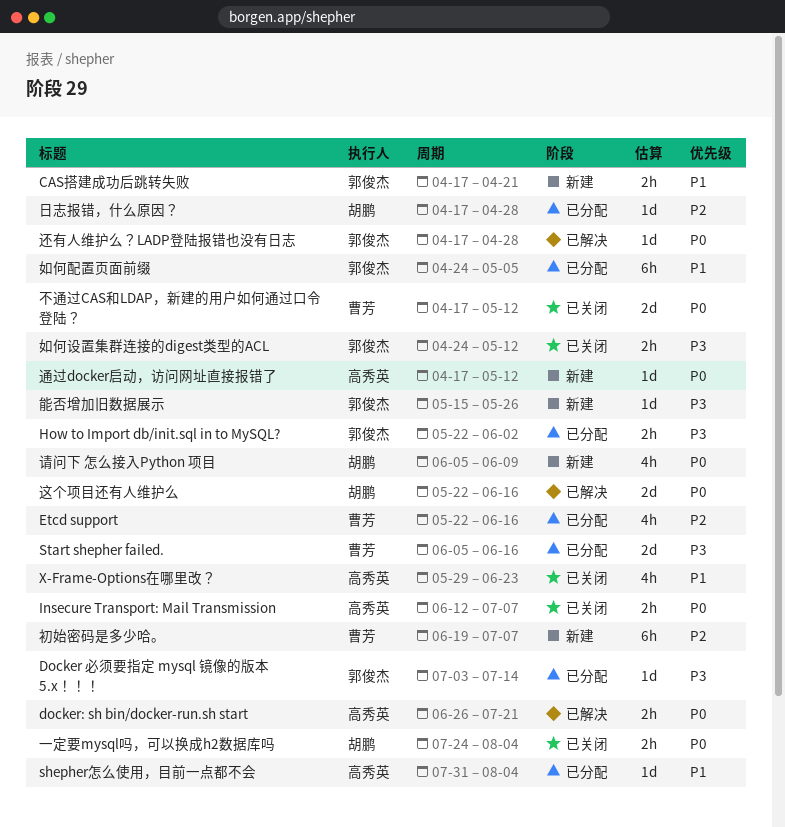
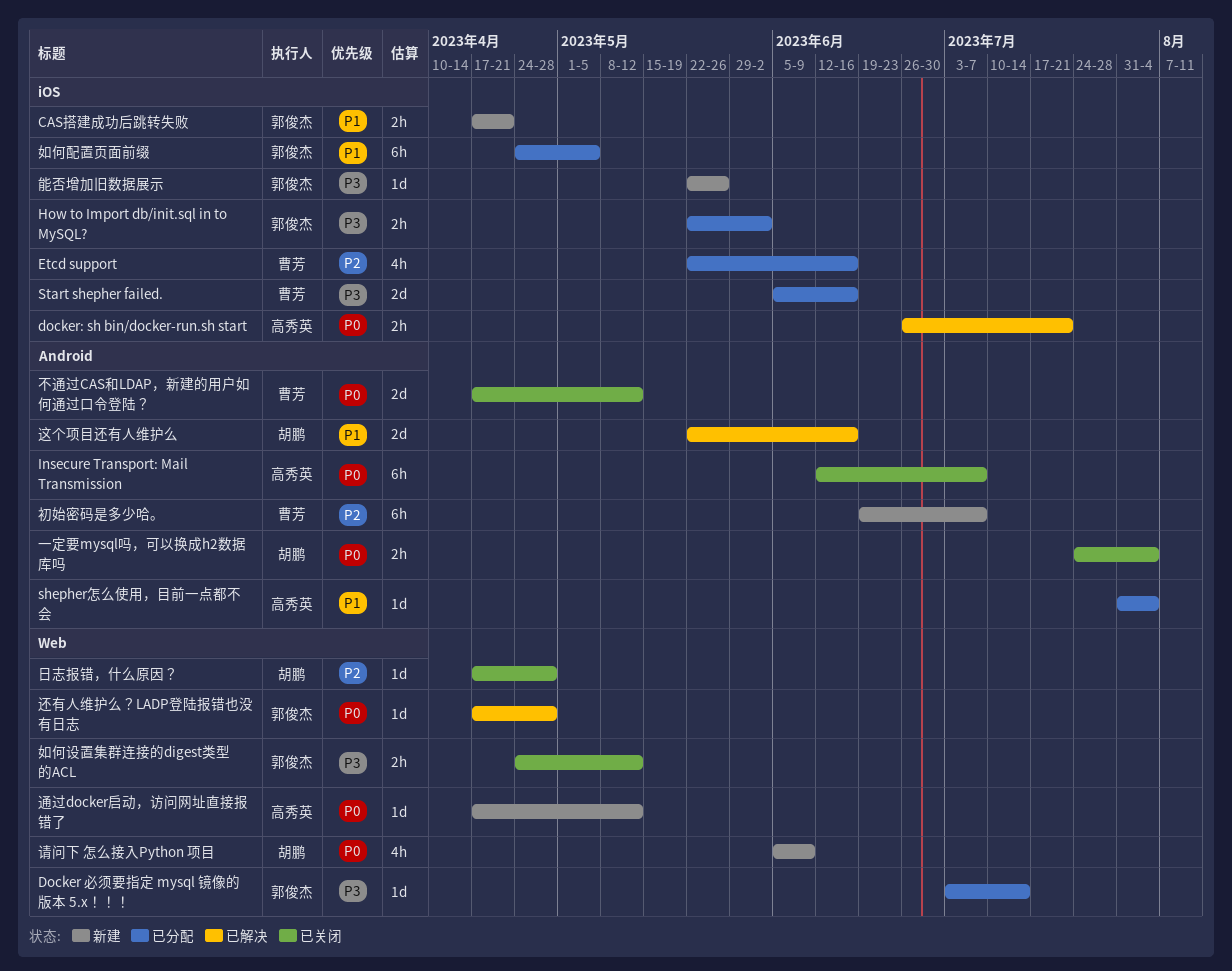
Insecure Transport: Mail Transmission, estimate: 2h -> 6h
X-Frame-Options在哪里改？: present -> none
日志报错，什么原因？, status: 已分配 -> 已关闭
能否增加旧数据展示, start: May 15 -> May 22
这个项目还有人维护么, priority: P0 -> P1

